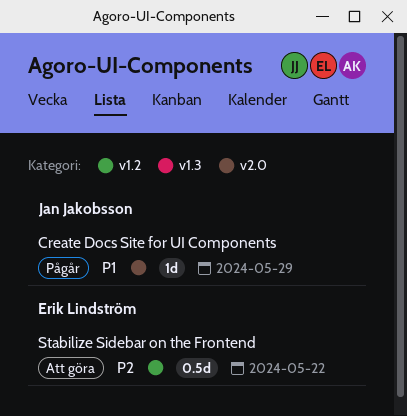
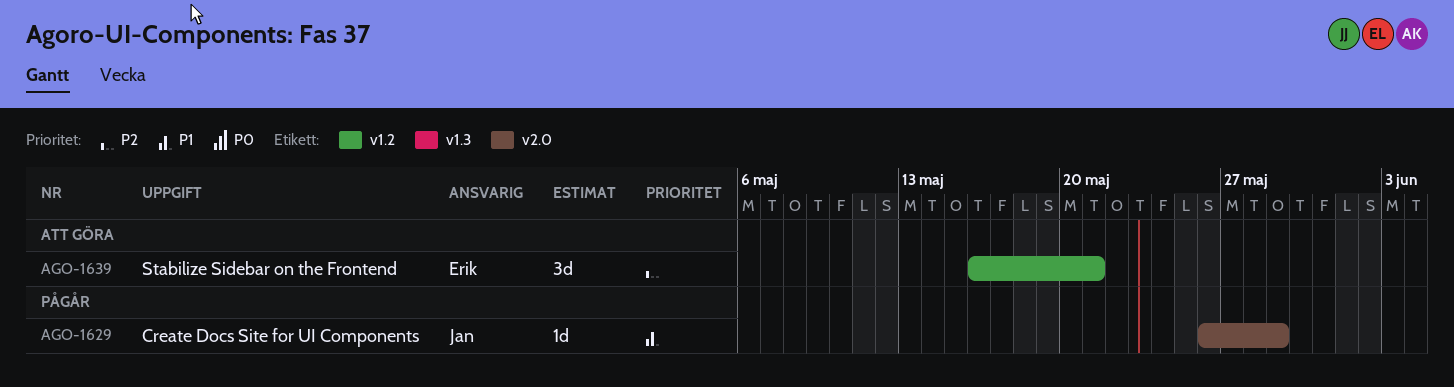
Stabilize Sidebar on the Frontend, estimate: 0.5d -> 3d
Stabilize Sidebar on the Frontend, due: May 22 -> May 21

